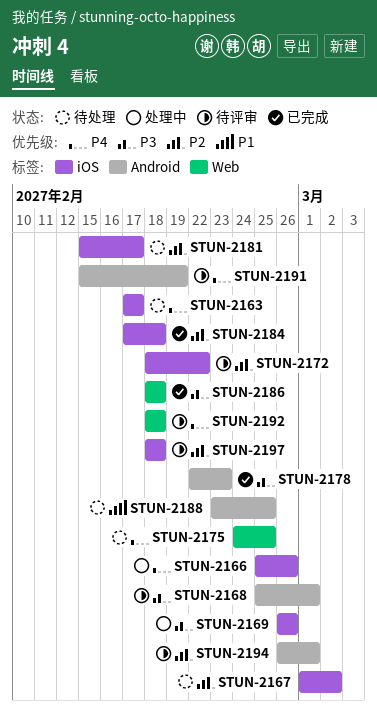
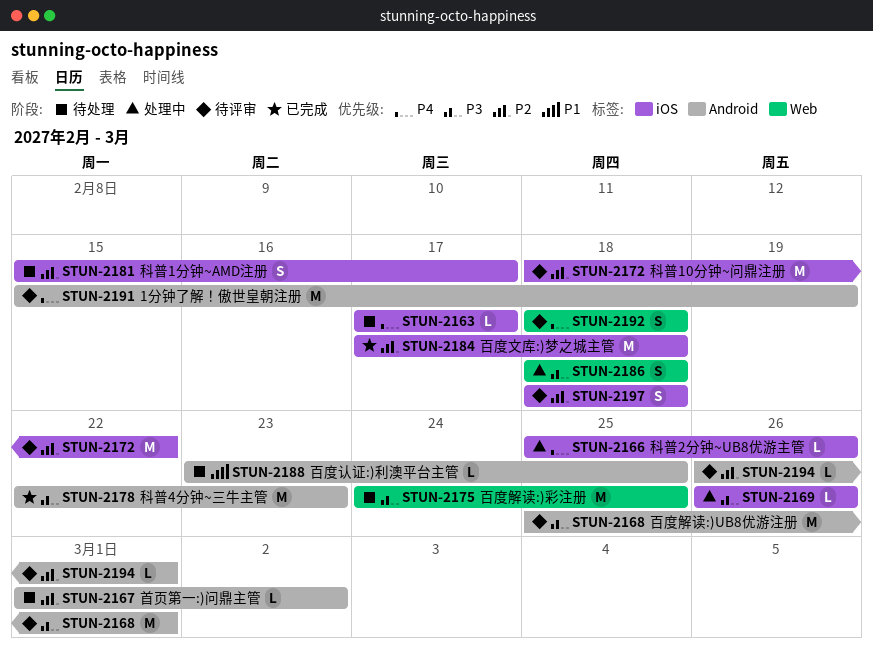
STUN-2167, label: iOS -> Android
STUN-2175, priority: P4 -> P3
STUN-2186, status: 已完成 -> 处理中

